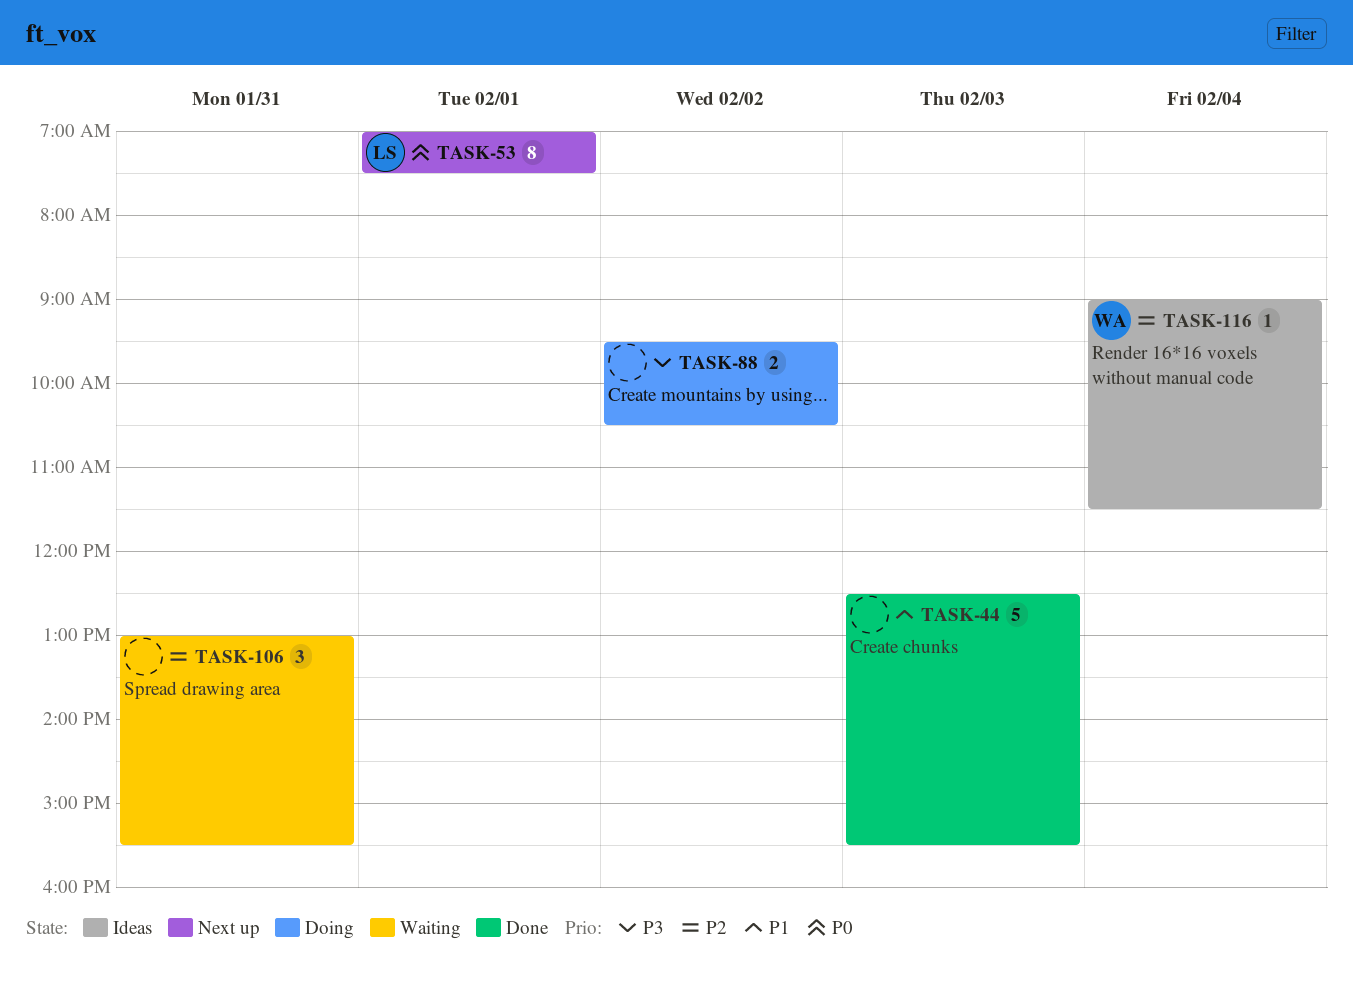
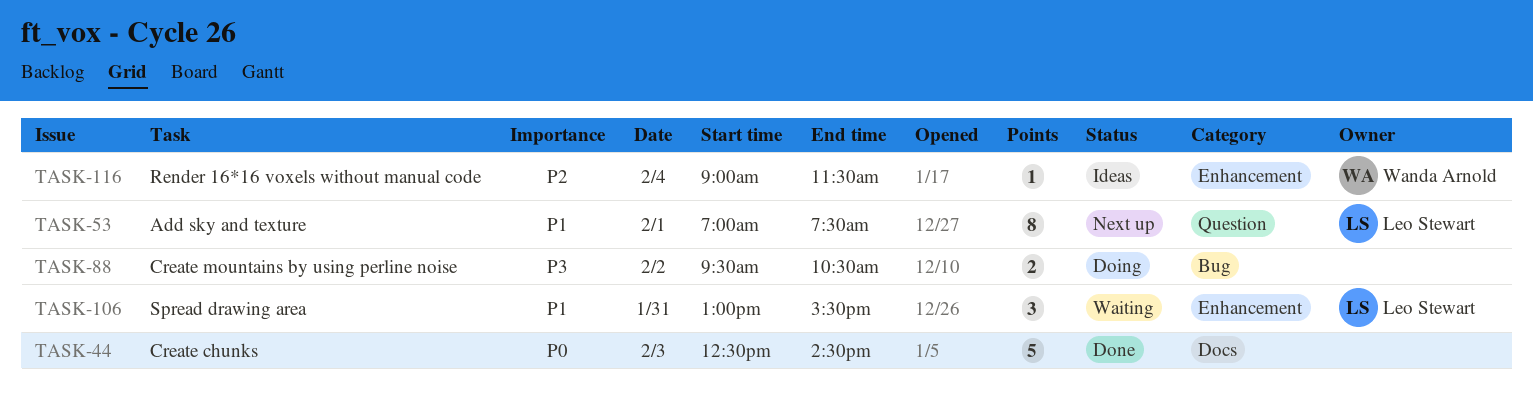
TASK-44, priority: P1 -> P0
TASK-44, ends: 15:30 -> 14:30
TASK-53, priority: P0 -> P1
TASK-106, owner: none -> Leo Stewart
TASK-106, priority: P2 -> P1

